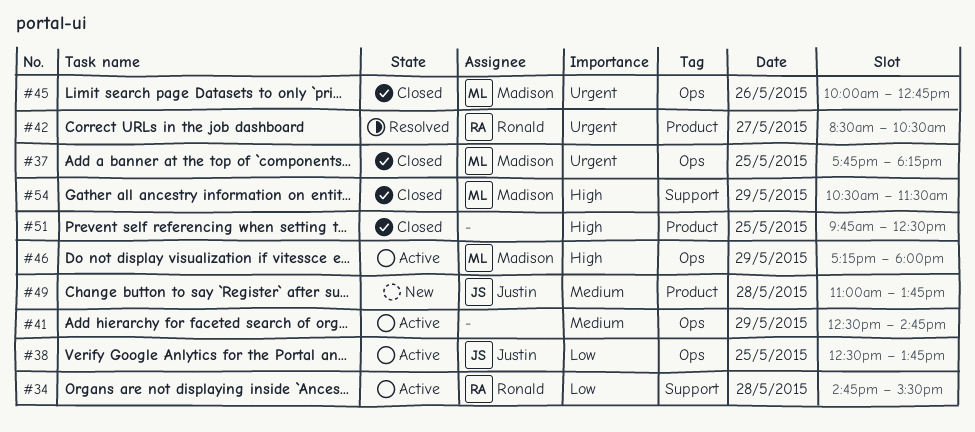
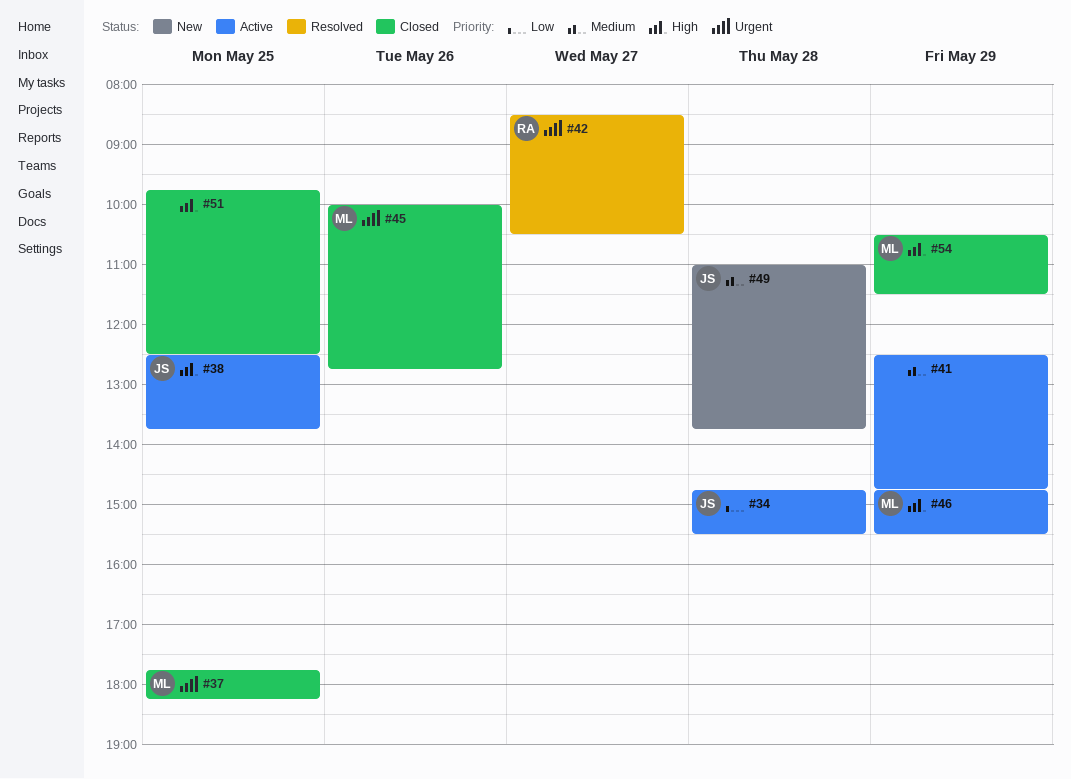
#34, owner: Ronald -> Justin
#38, priority: Low -> High
#46, begins: 17:15 -> 14:45
#46, ends: 18:00 -> 15:30

